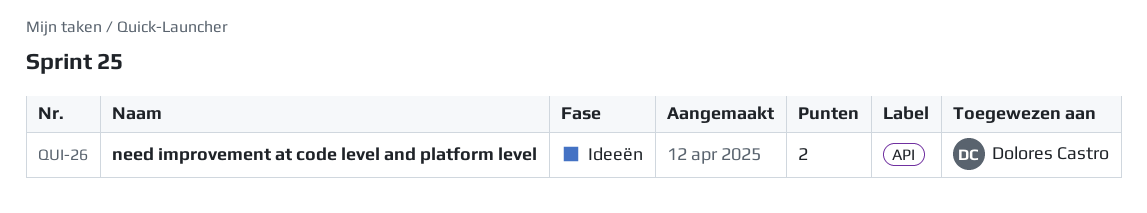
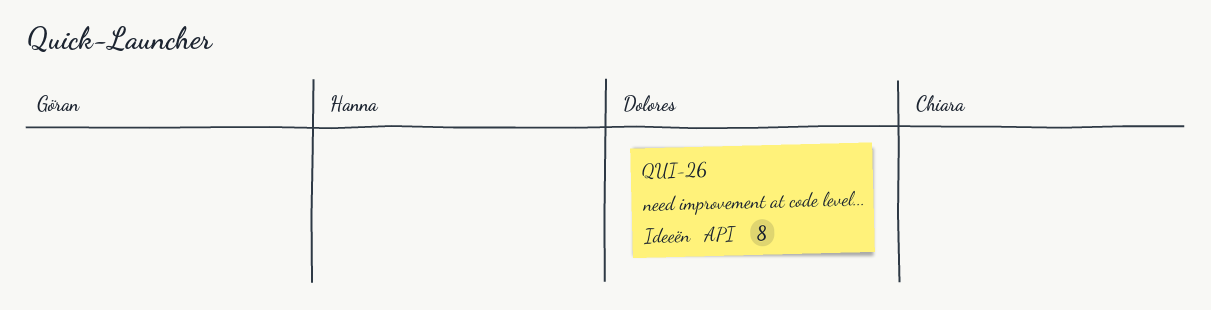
QUI-26, estimate: 2 -> 8

